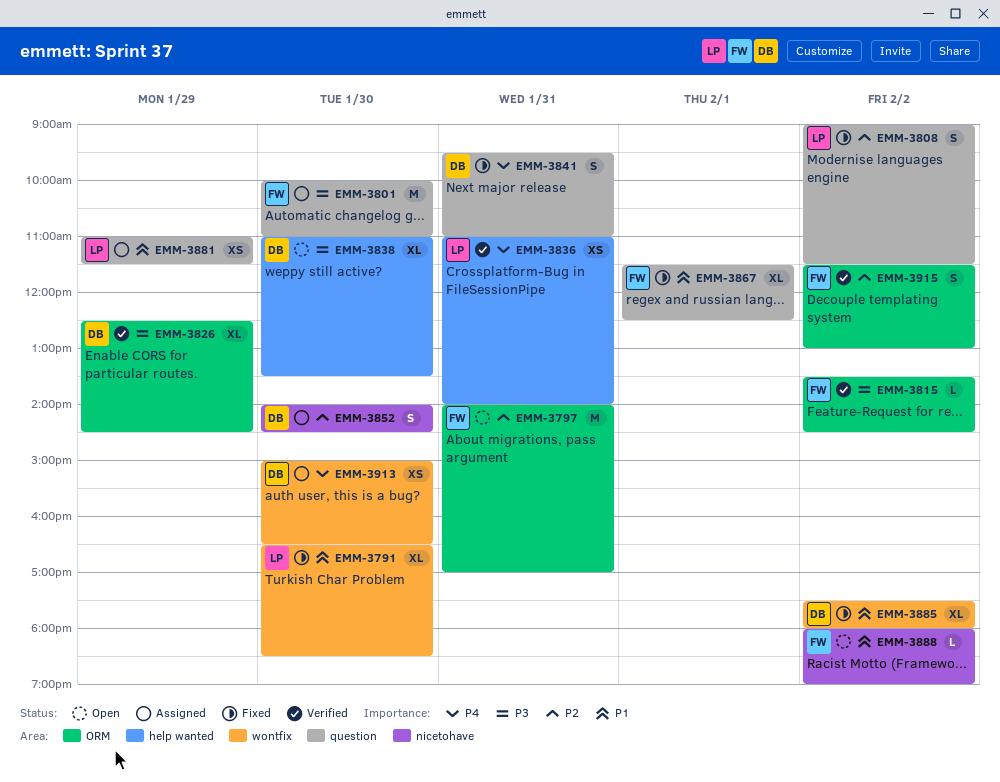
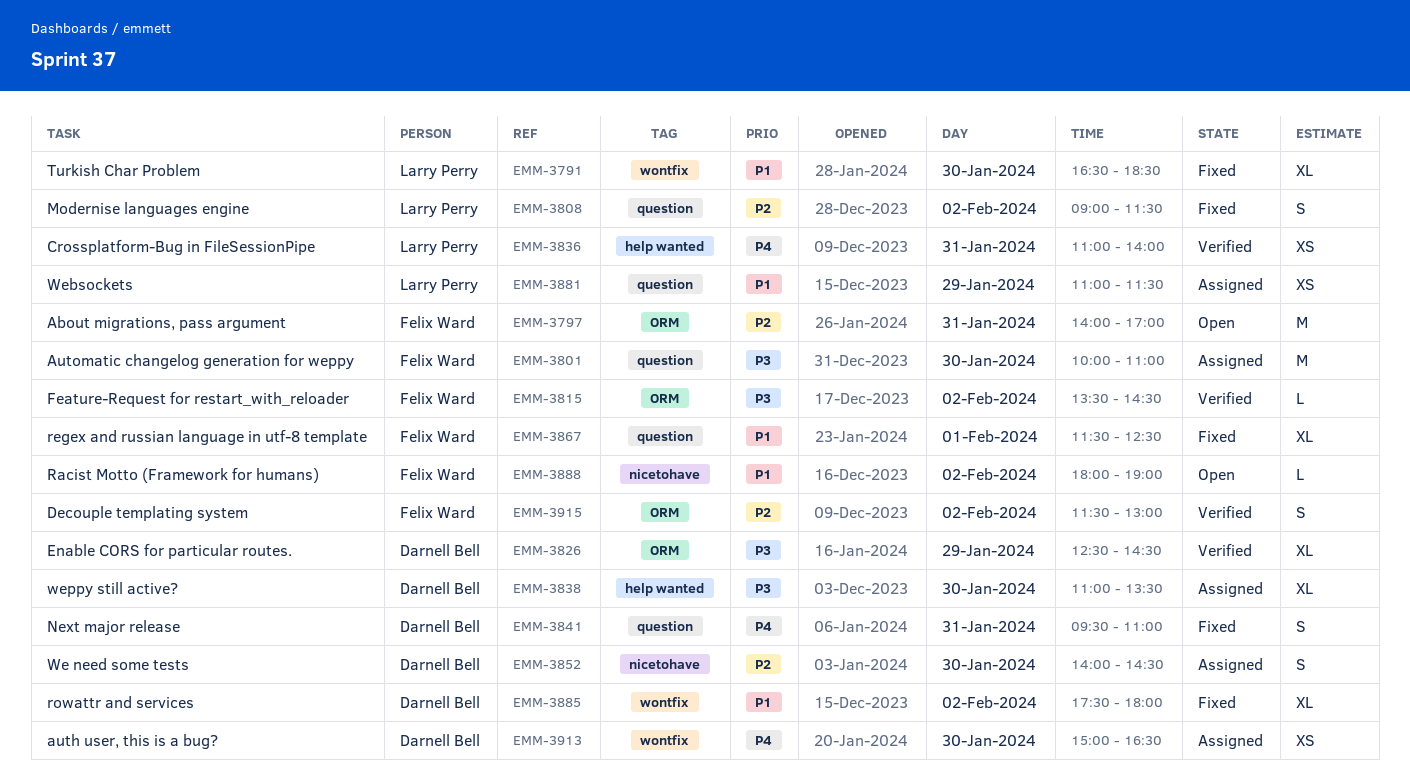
EMM-3838, status: Open -> Assigned

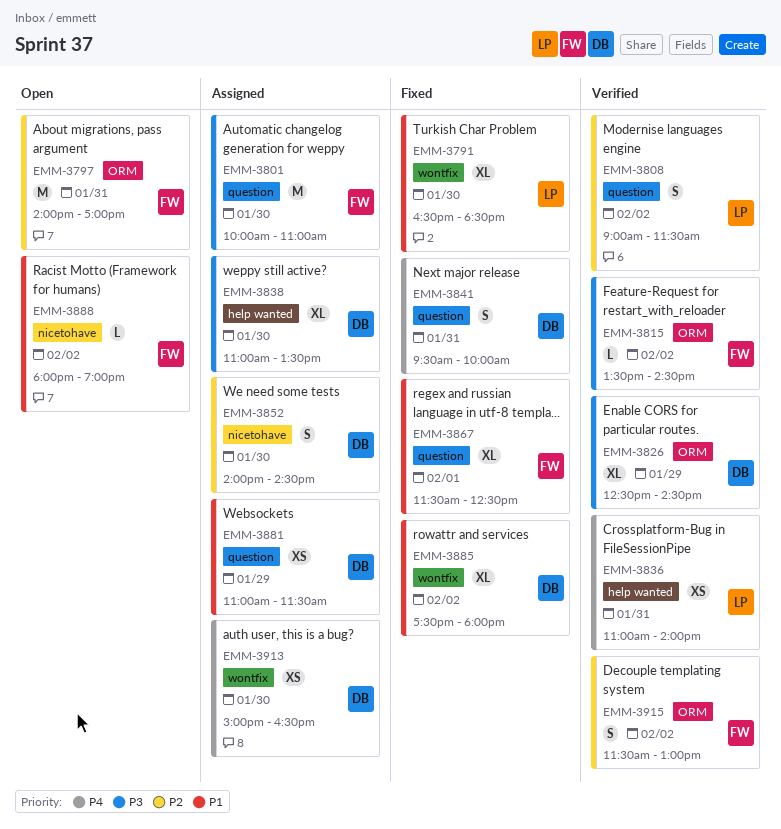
EMM-3808, status: Fixed -> Verified
EMM-3841, ends: 11:00 -> 10:00
EMM-3881, owner: Larry Perry -> Darnell Bell

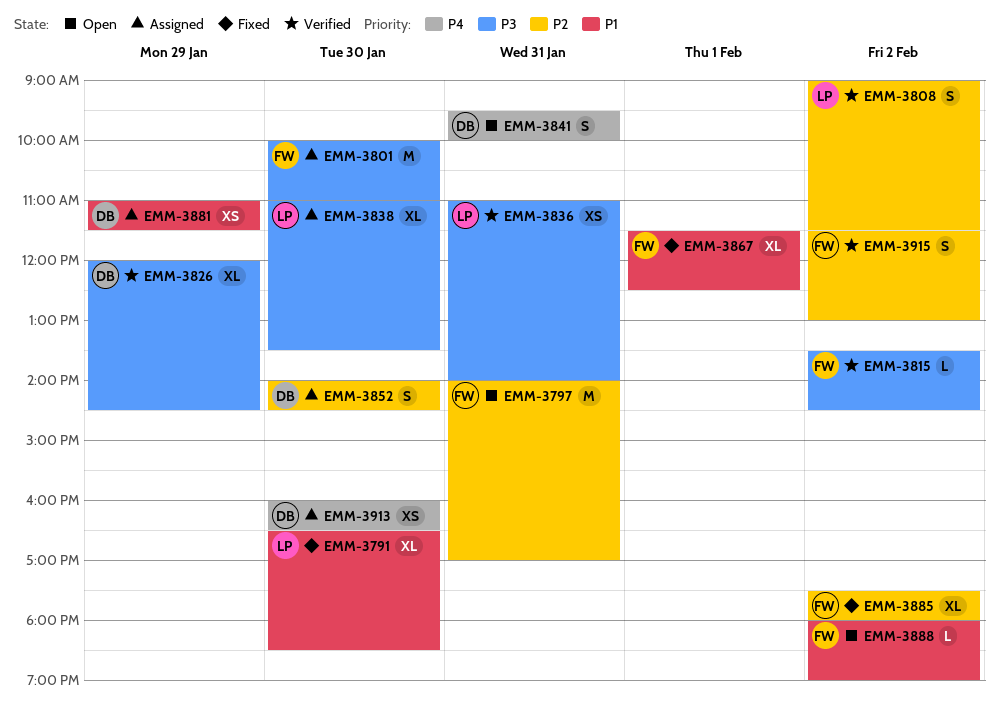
EMM-3826, begins: 12:30 -> 12:00
EMM-3836, priority: P4 -> P3
EMM-3838, owner: DB -> LP
EMM-3841, status: Fixed -> Open
EMM-3885, owner: DB -> FW
EMM-3885, priority: P1 -> P2
EMM-3913, begins: 15:00 -> 16:00

